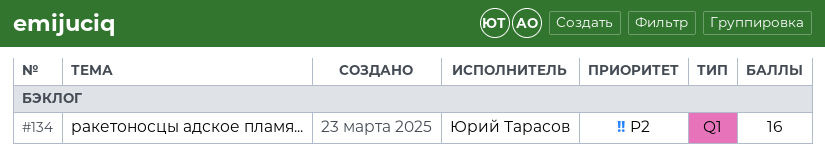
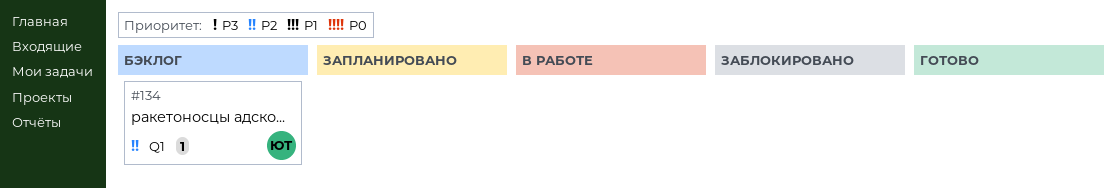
#134, estimate: 16 -> 1

